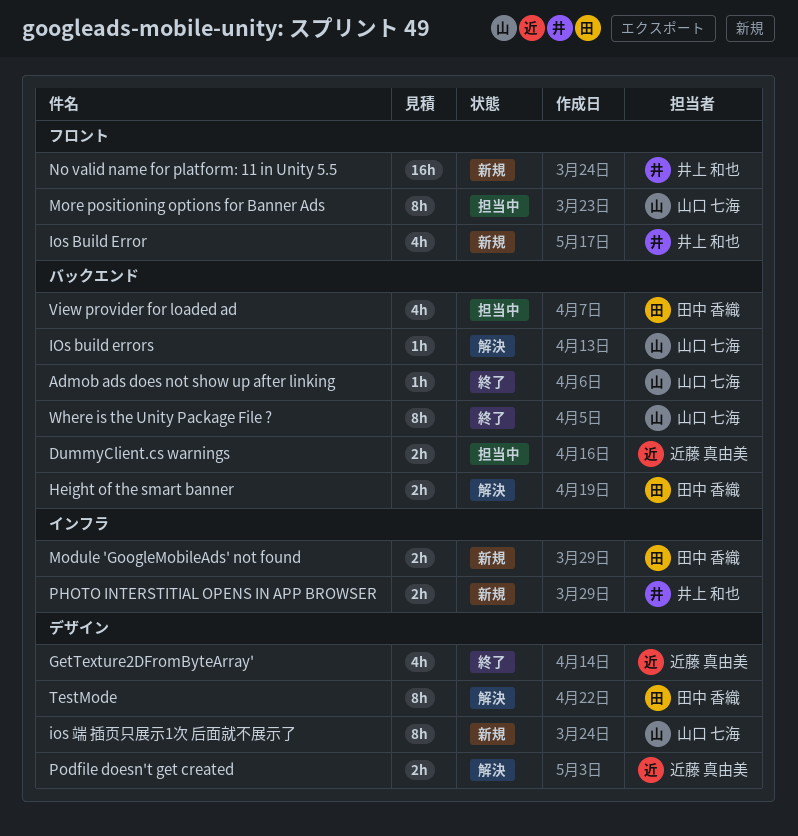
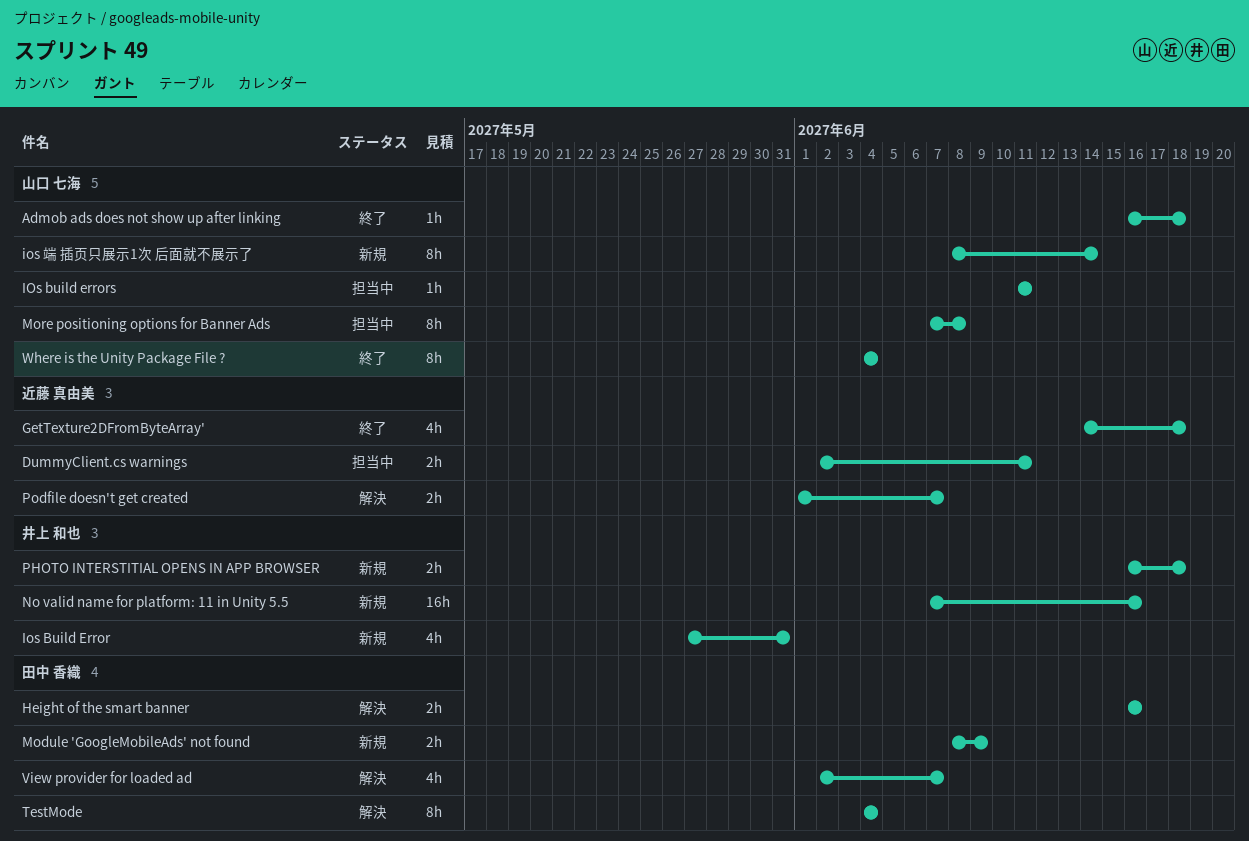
IOs build errors, status: 解決 -> 担当中
View provider for loaded ad, status: 担当中 -> 解決

